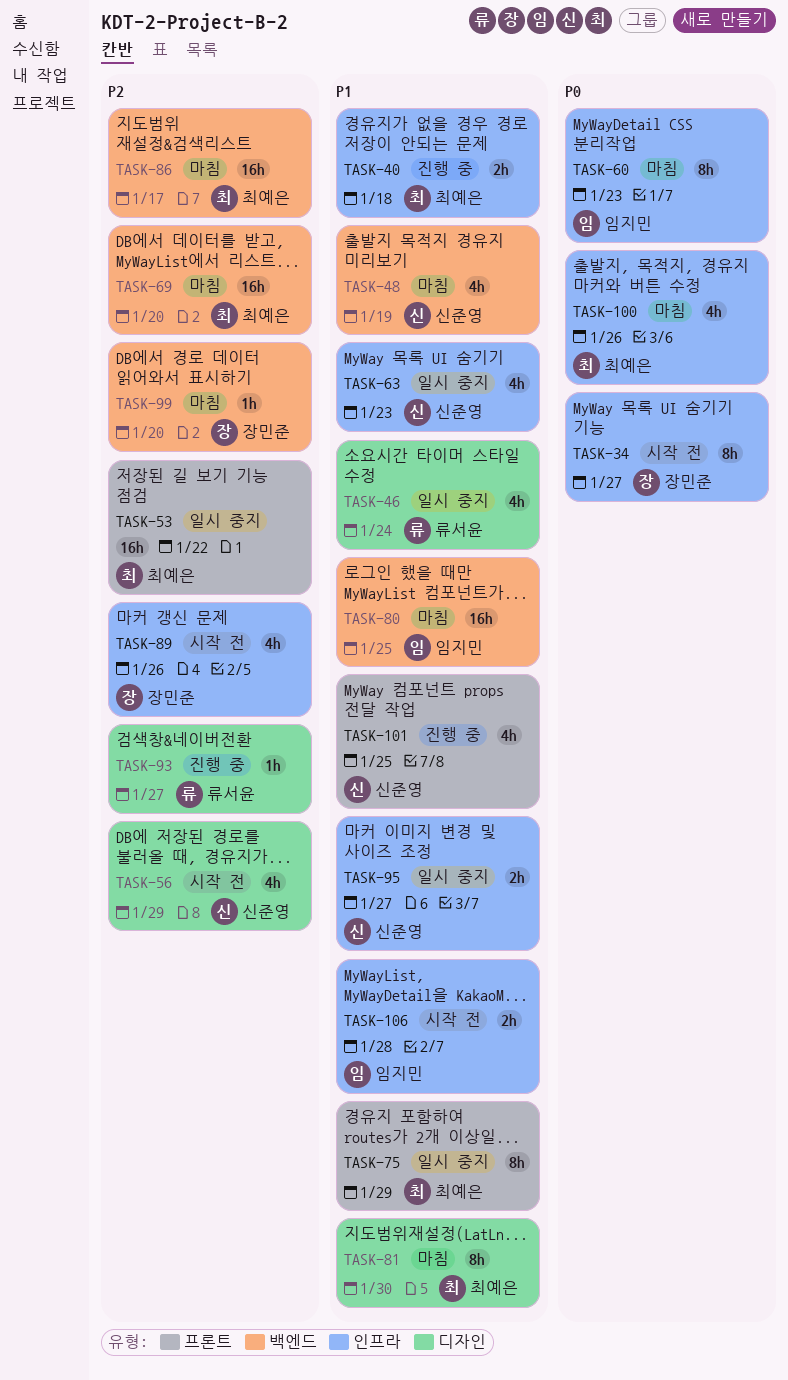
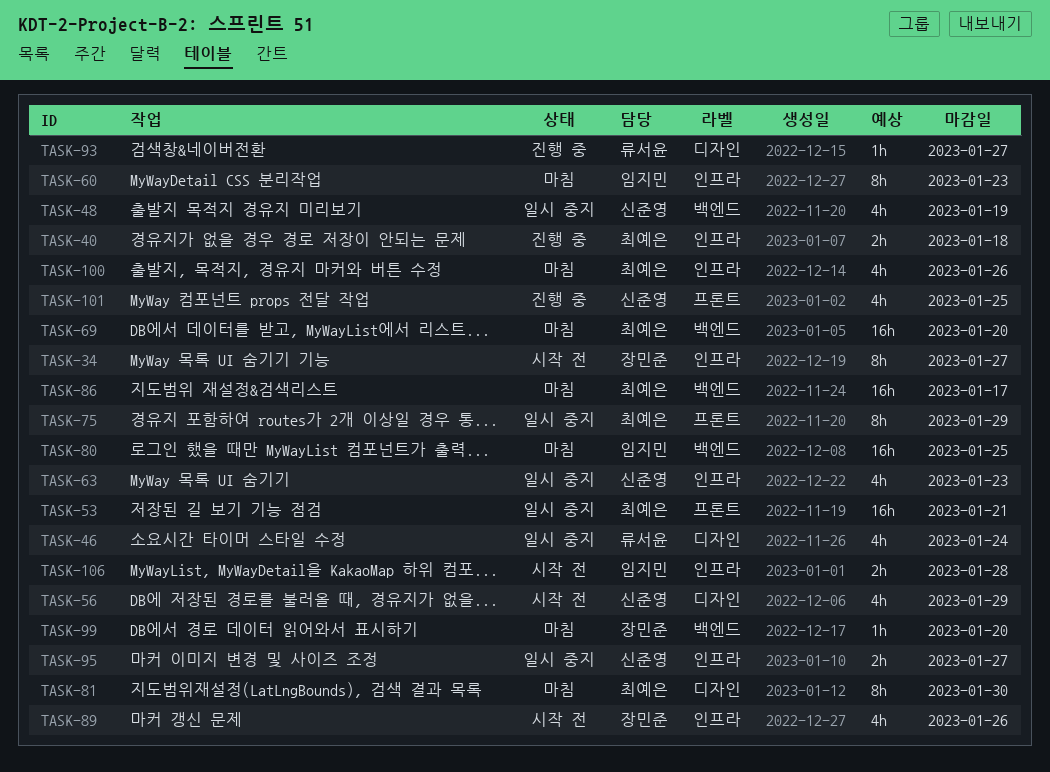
TASK-48, status: 마침 -> 일시 중지
TASK-53, due: Jan 22 -> Jan 21

